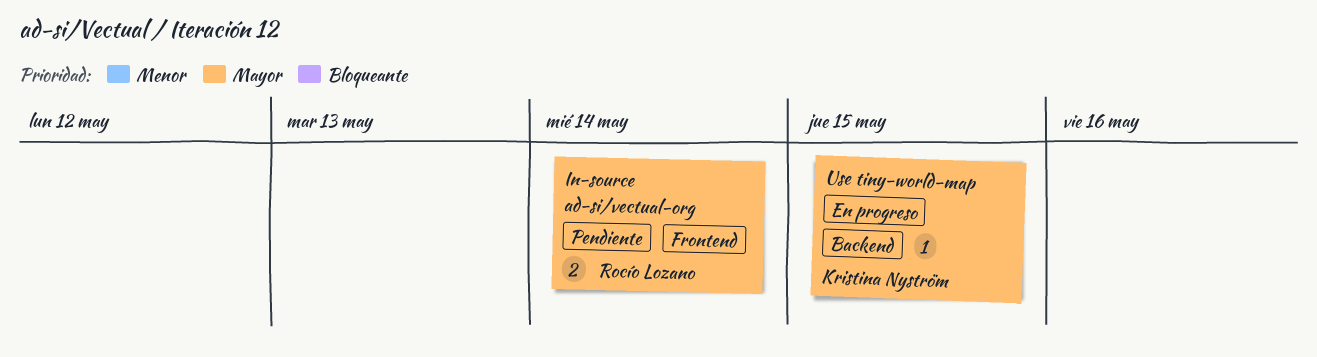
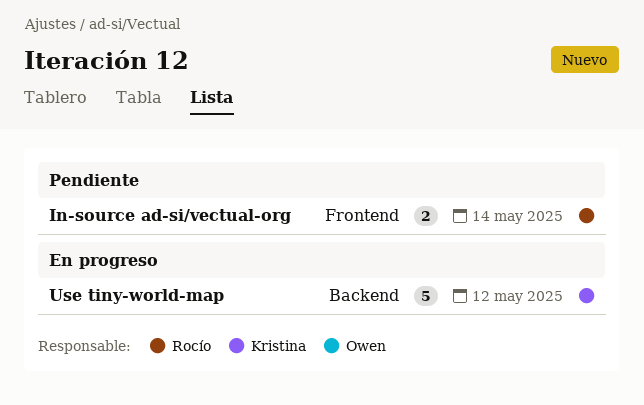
Use tiny-world-map, estimate: 1 -> 5
Use tiny-world-map, due: May 15 -> May 12

